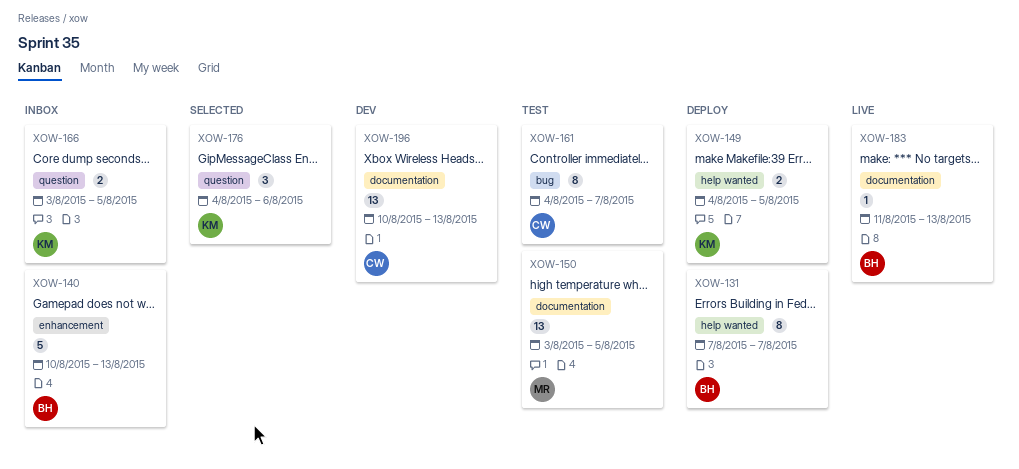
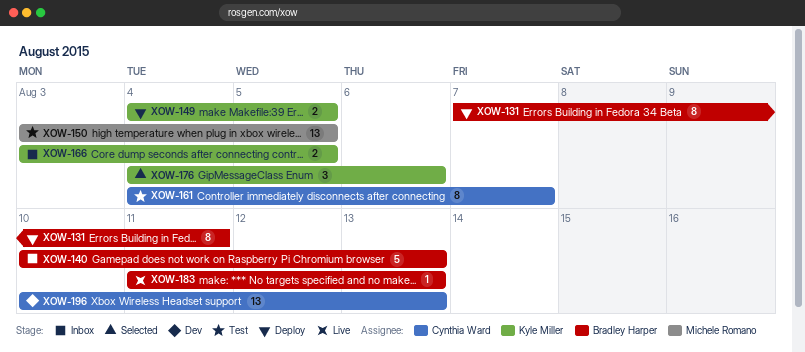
XOW-131, due: Aug 7 -> Aug 11

